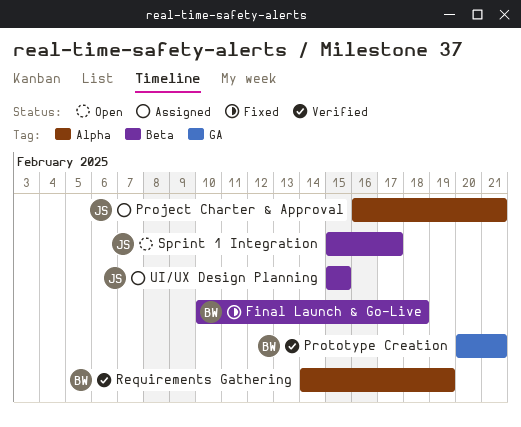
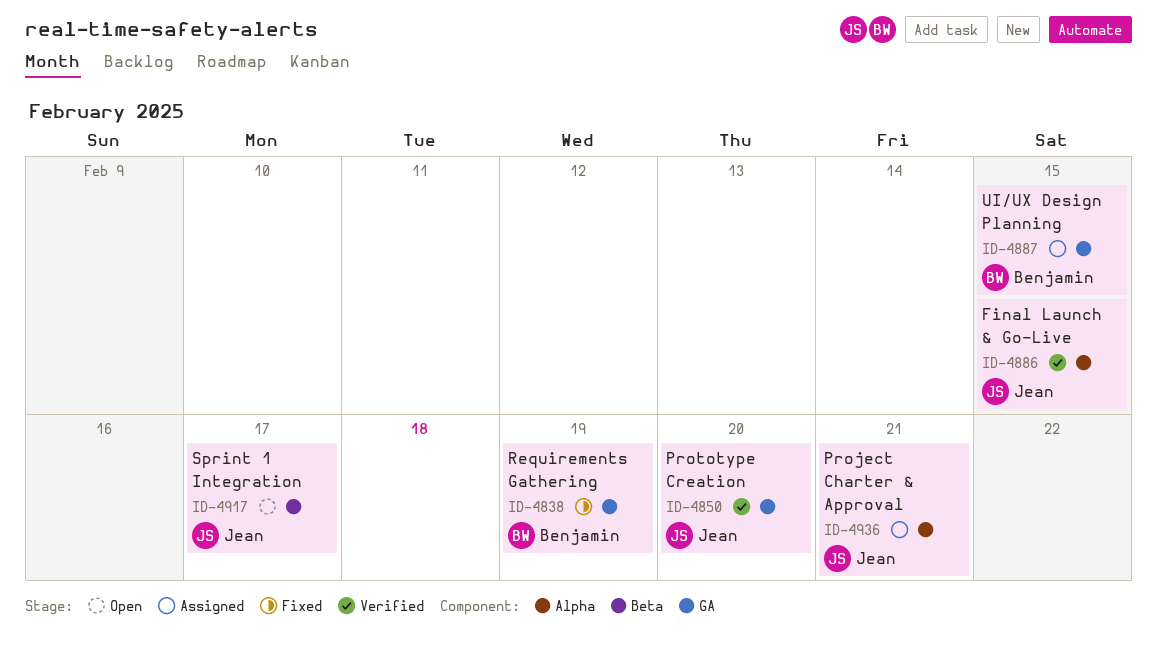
Final Launch & Go-Live, status: Fixed -> Verified
Final Launch & Go-Live, owner: Benjamin -> Jean
Final Launch & Go-Live, label: Beta -> Alpha
Final Launch & Go-Live, due: Feb 18 -> Feb 15
Prototype Creation, owner: Benjamin -> Jean
Prototype Creation, due: Feb 21 -> Feb 20
Requirements Gathering, status: Verified -> Fixed
Requirements Gathering, label: Alpha -> GA
UI/UX Design Planning, owner: Jean -> Benjamin
UI/UX Design Planning, label: Beta -> GA

